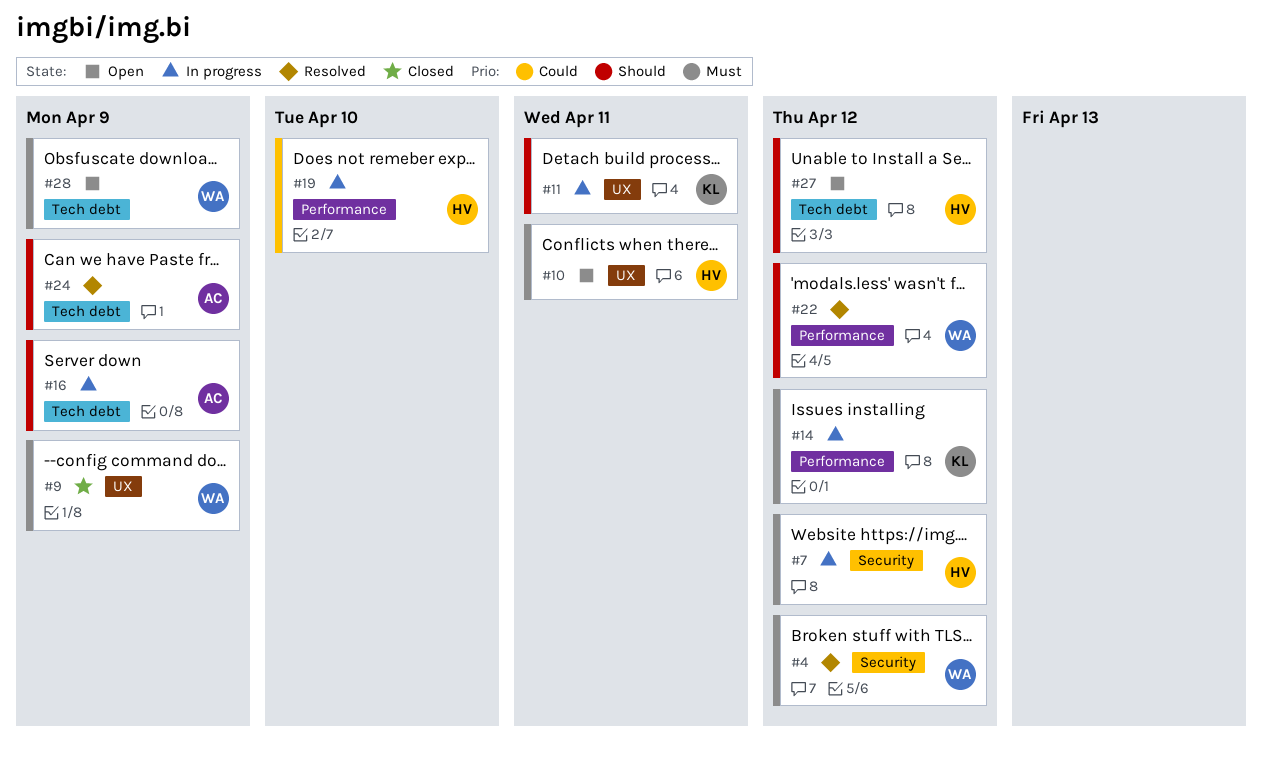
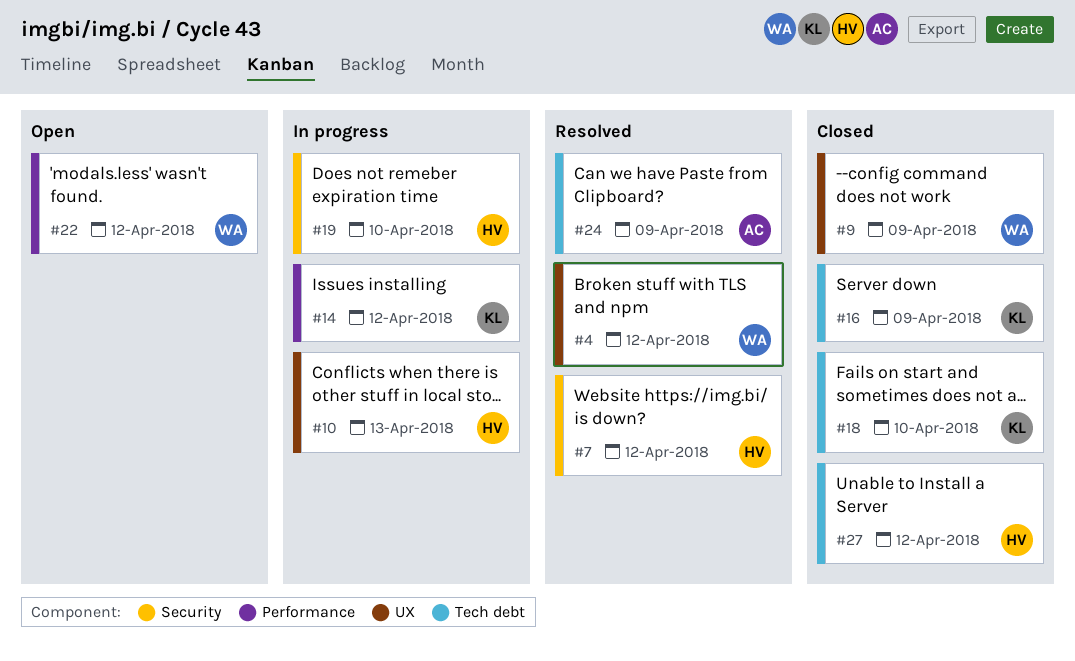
#4, label: Security -> UX
#7, status: In progress -> Resolved
#10, status: Open -> In progress
#10, due: Apr 11 -> Apr 13
#11: present -> none
#16, status: In progress -> Closed
#16, owner: AC -> KL
#18: none -> present
#19, label: Performance -> Security
#22, status: Resolved -> Open
#27, status: Open -> Closed
#28: present -> none

